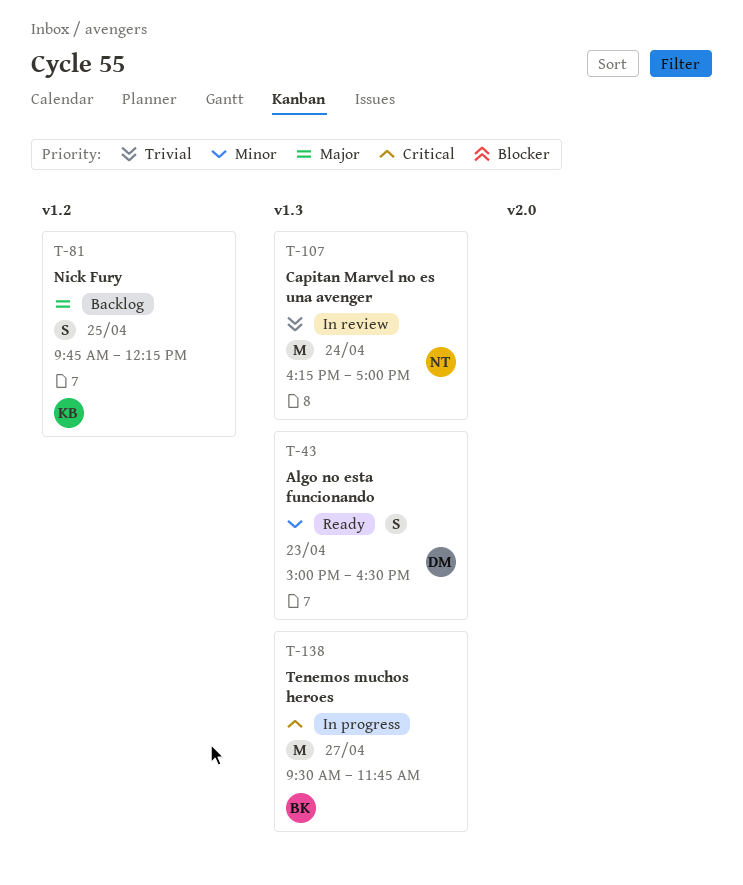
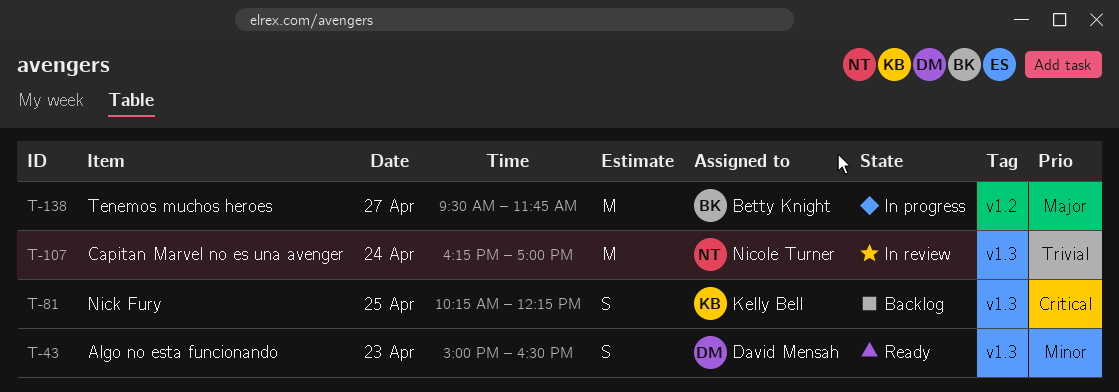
T-81, priority: Major -> Critical
T-81, label: v1.2 -> v1.3
T-81, begins: 09:45 -> 10:15
T-138, priority: Critical -> Major
T-138, label: v1.3 -> v1.2

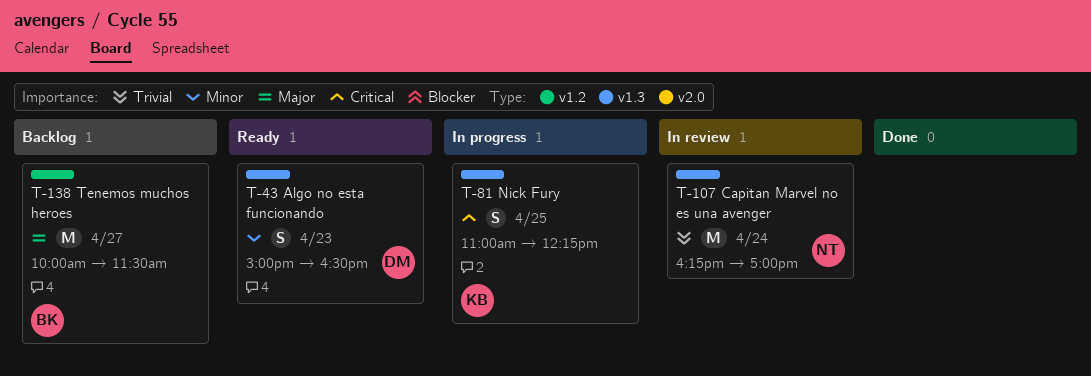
T-81, status: Backlog -> In progress
T-81, begins: 10:15 -> 11:00
T-138, status: In progress -> Backlog
T-138, begins: 09:30 -> 10:00
T-138, ends: 11:45 -> 11:30

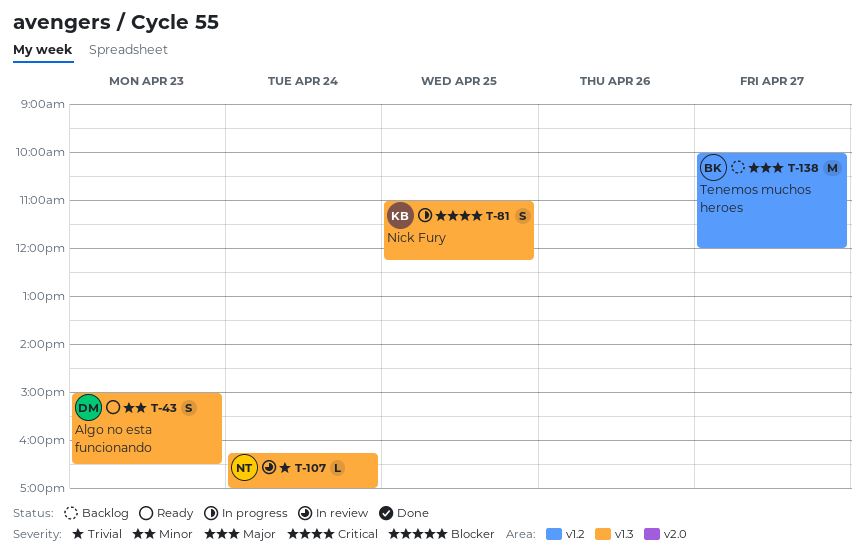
T-107, estimate: M -> L
T-138, ends: 11:30 -> 12:00

